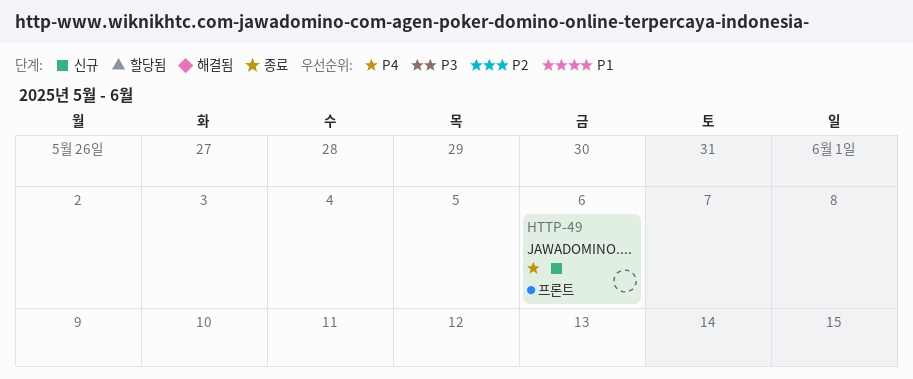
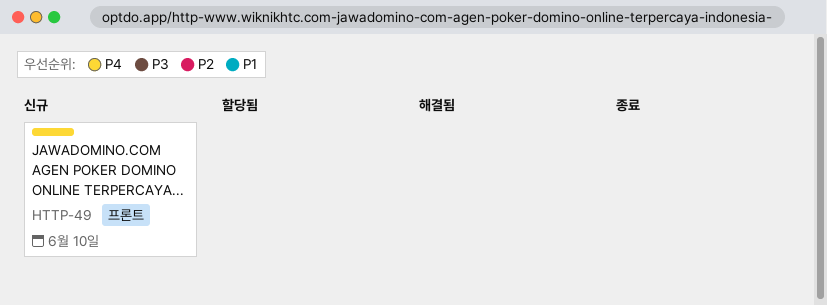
HTTP-49, due: Jun 6 -> Jun 10

